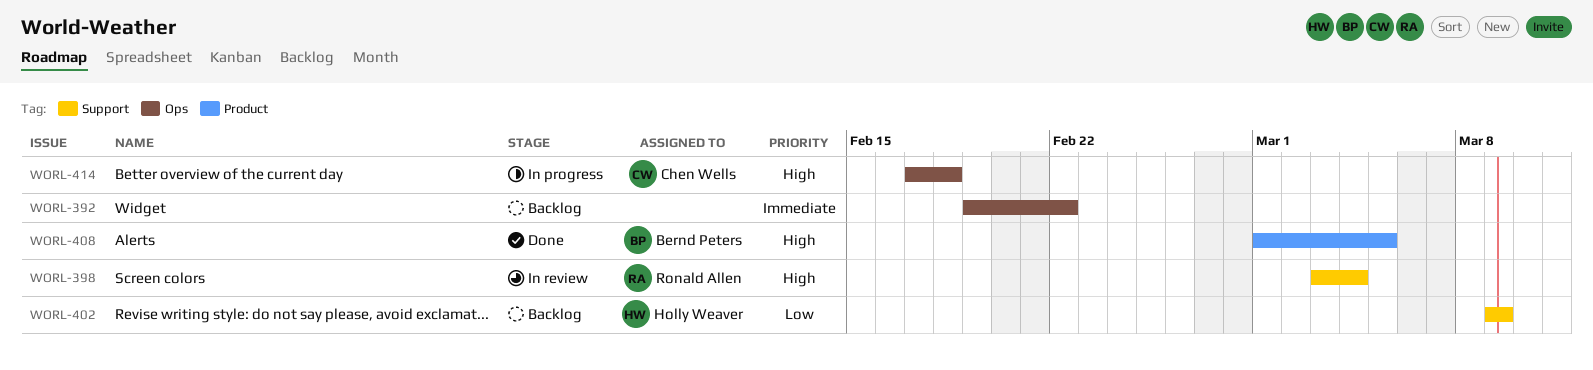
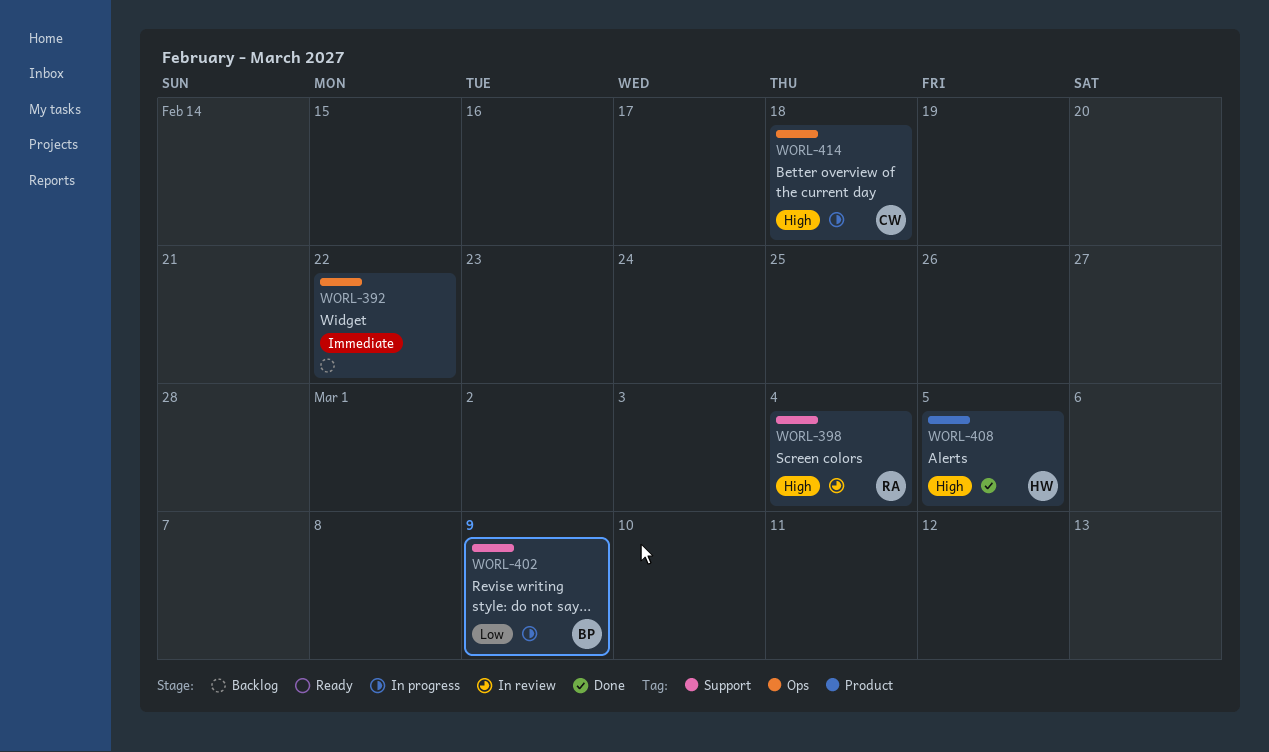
WORL-402, status: Backlog -> In progress
WORL-402, owner: Holly Weaver -> Bernd Peters
WORL-408, owner: Bernd Peters -> Holly Weaver

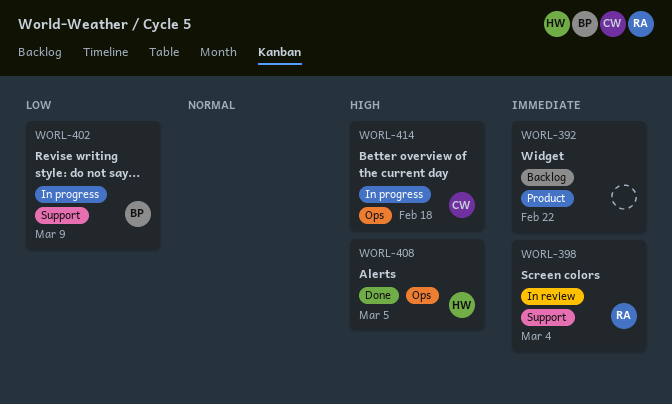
WORL-392, label: Ops -> Product
WORL-398, priority: High -> Immediate
WORL-408, label: Product -> Ops

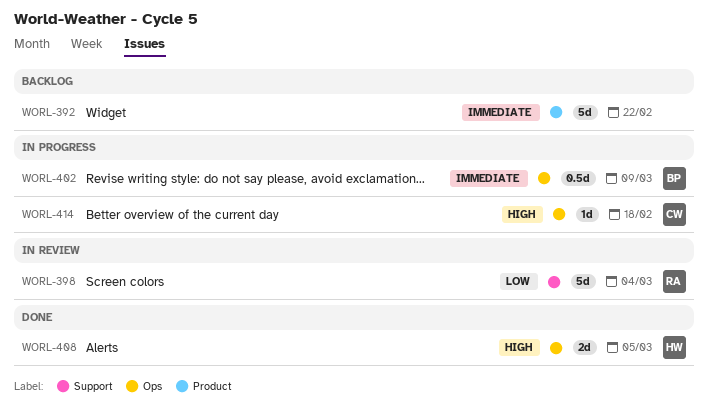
WORL-398, priority: Immediate -> Low
WORL-402, priority: Low -> Immediate
WORL-402, label: Support -> Ops

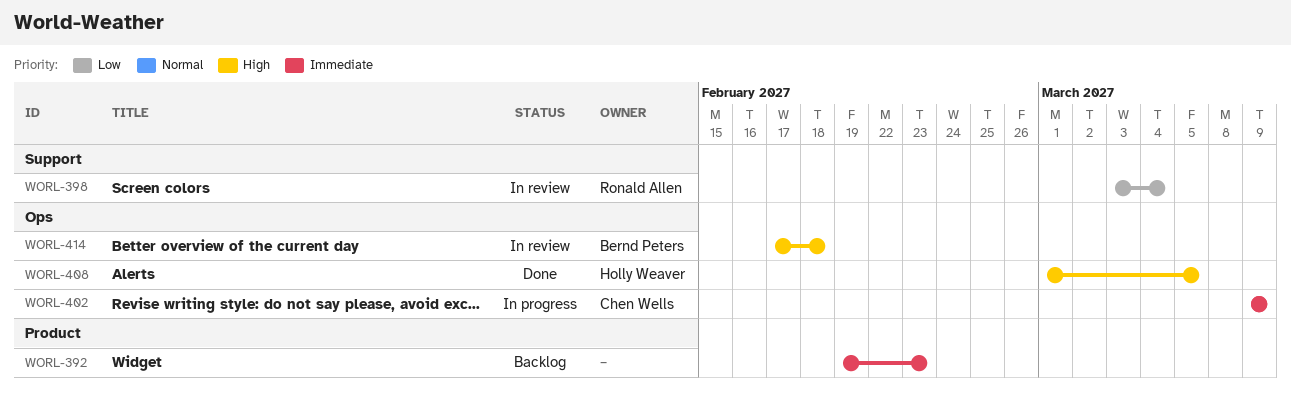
WORL-392, due: Feb 22 -> Feb 23
WORL-402, owner: Bernd Peters -> Chen Wells
WORL-414, status: In progress -> In review
WORL-414, owner: Chen Wells -> Bernd Peters

